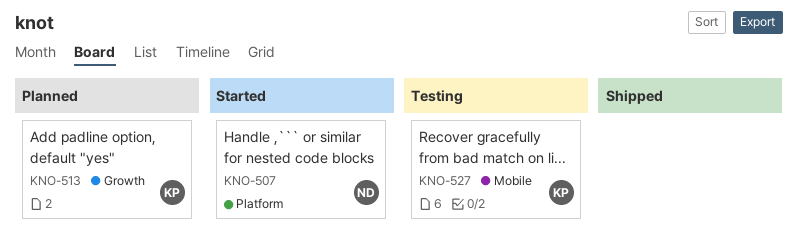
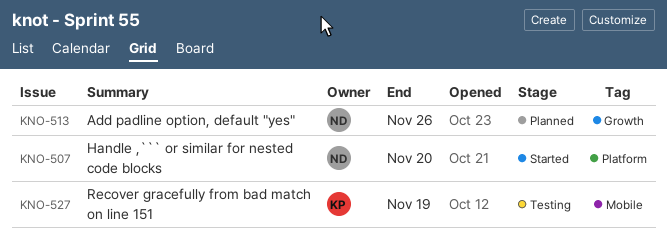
KNO-513, owner: KP -> ND

